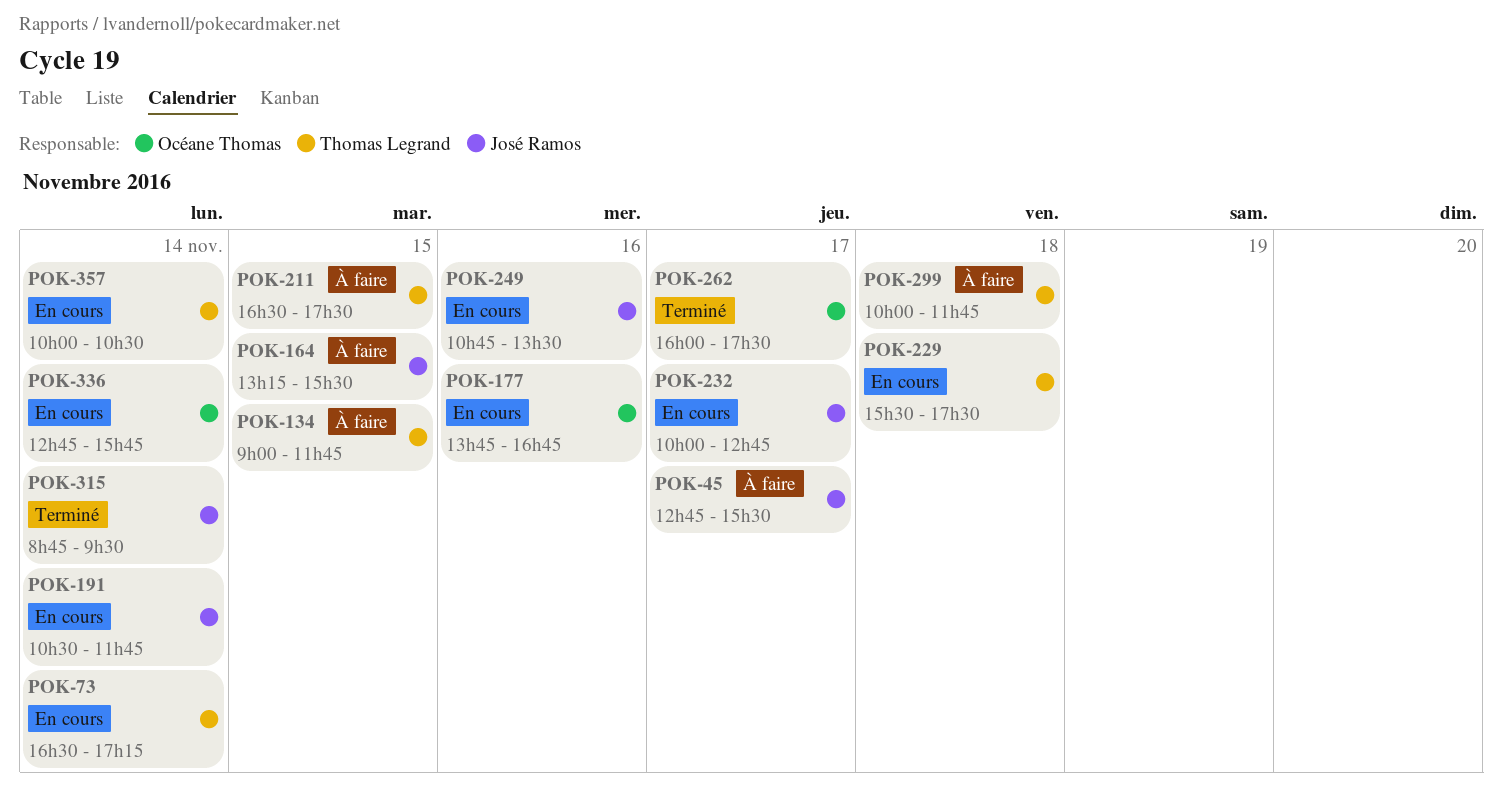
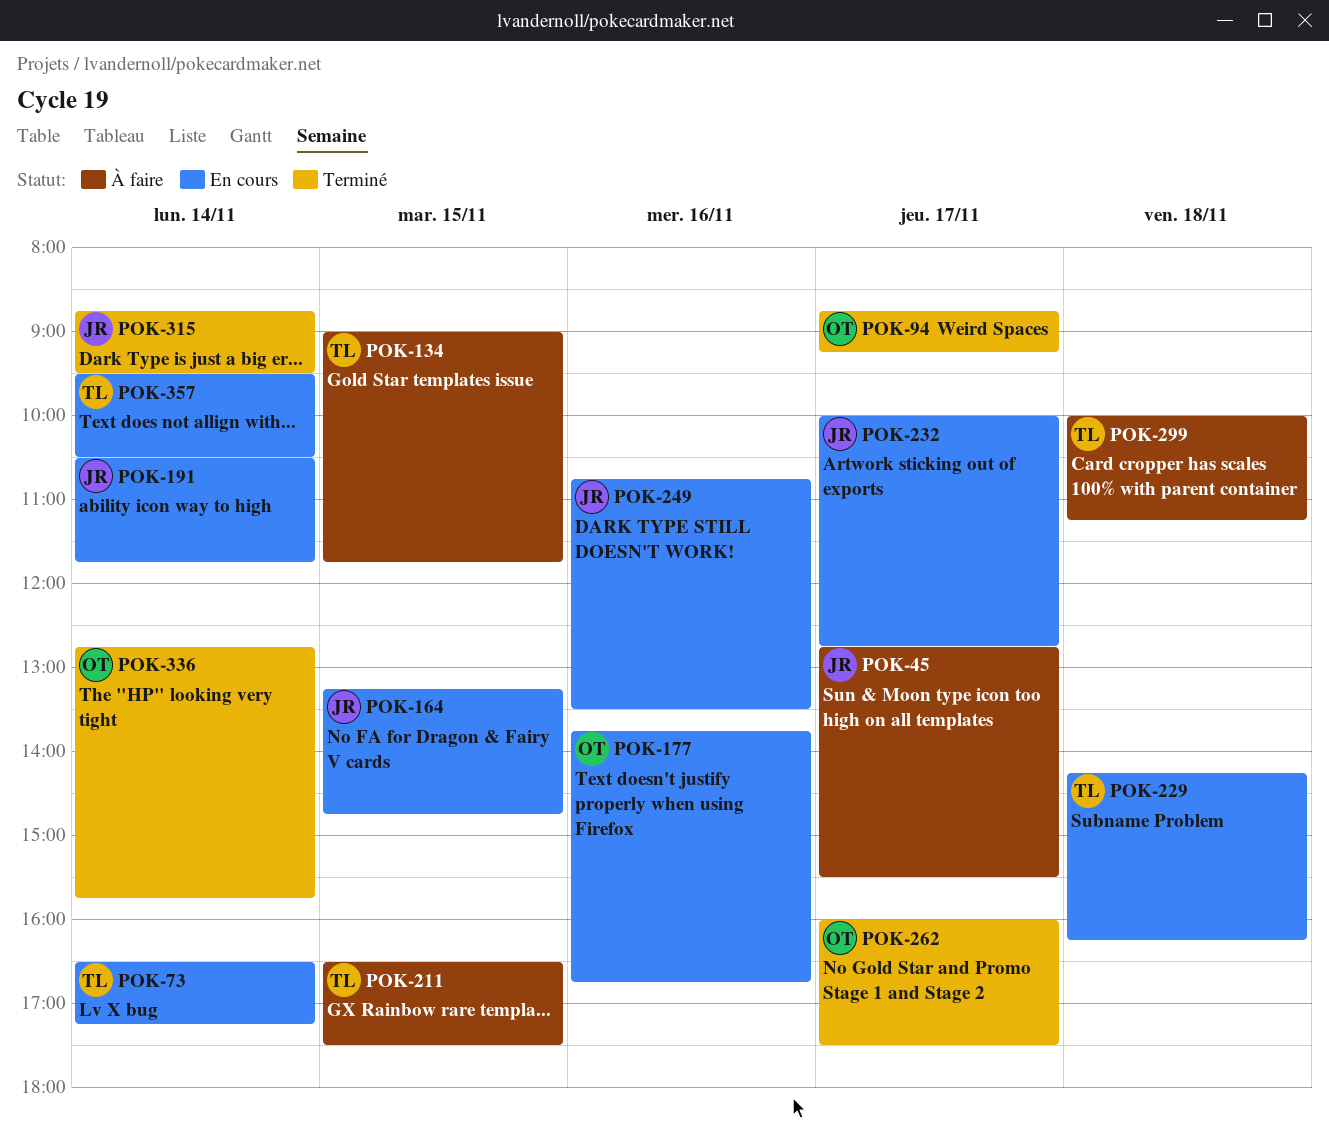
POK-94: none -> present
POK-164, status: À faire -> En cours
POK-164, ends: 15:30 -> 14:45
POK-229, begins: 15:30 -> 14:15
POK-229, ends: 17:30 -> 16:15
POK-299, ends: 11:45 -> 11:15
POK-336, status: En cours -> Terminé
POK-357, begins: 10:00 -> 09:30

